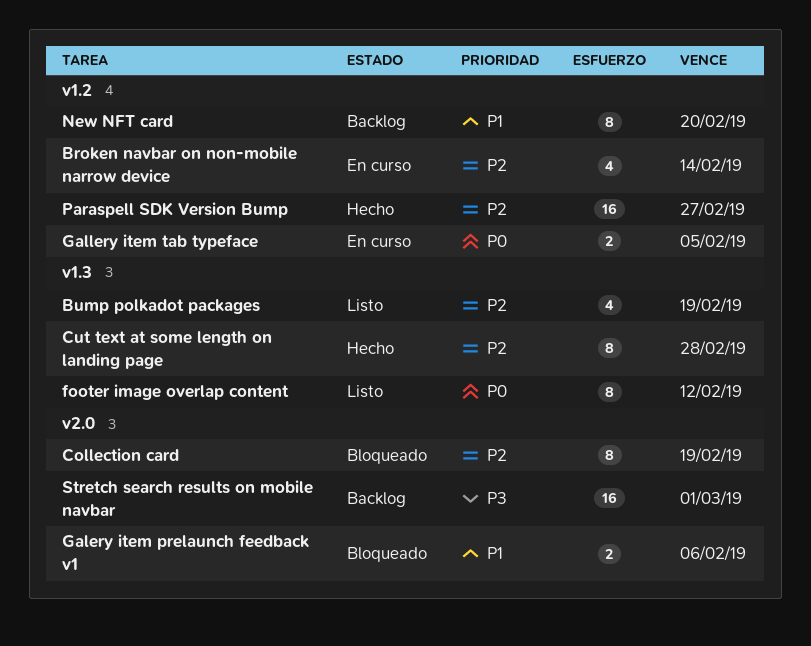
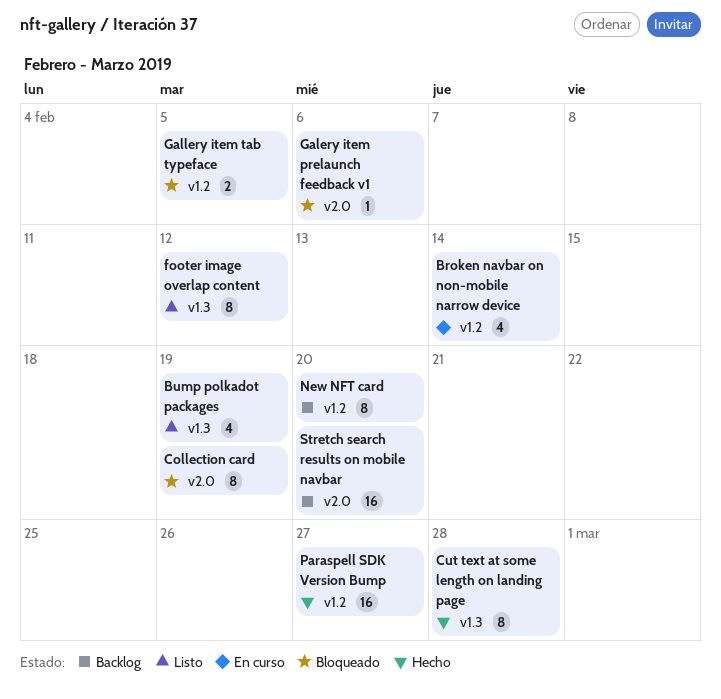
Galery item prelaunch feedback v1, estimate: 2 -> 1
Gallery item tab typeface, status: En curso -> Bloqueado
Stretch search results on mobile navbar, due: Mar 1 -> Feb 20

